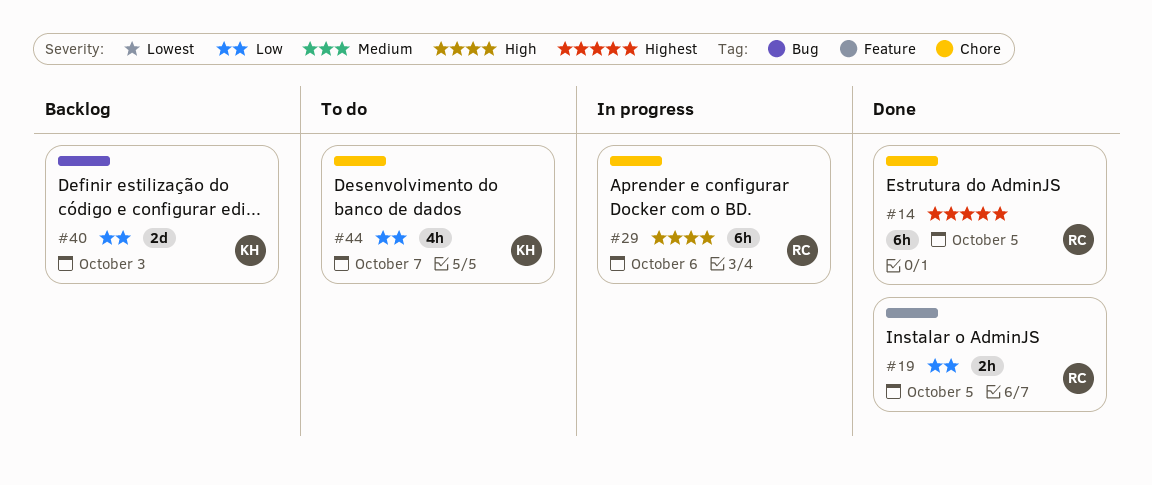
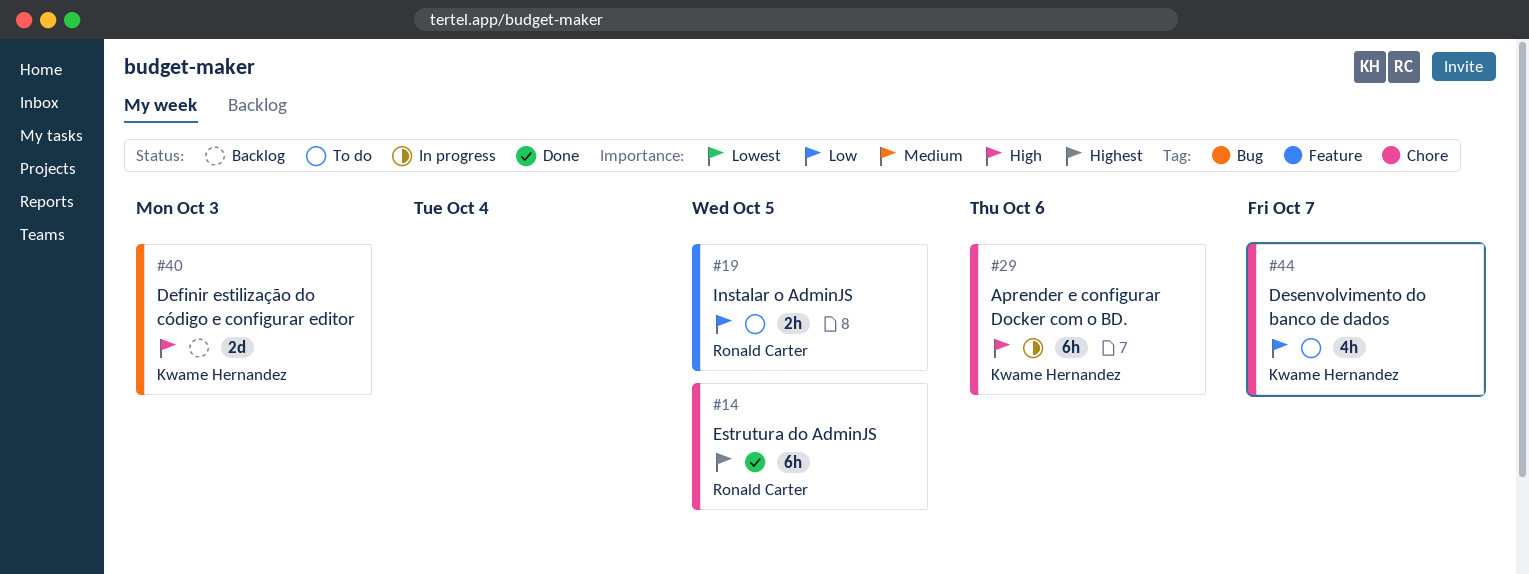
#19, status: Done -> To do
#29, owner: Ronald Carter -> Kwame Hernandez
#40, priority: Low -> High

